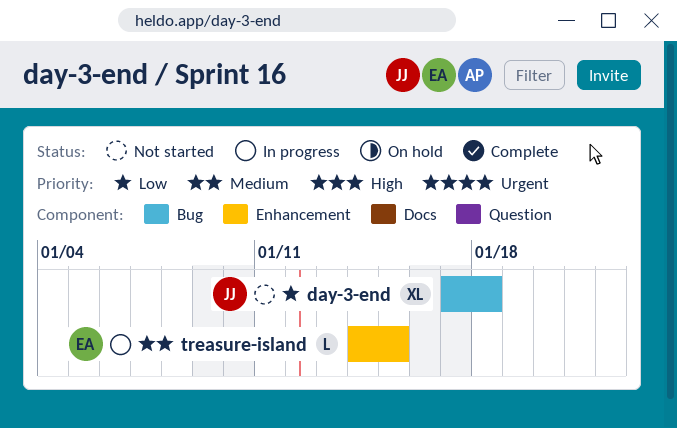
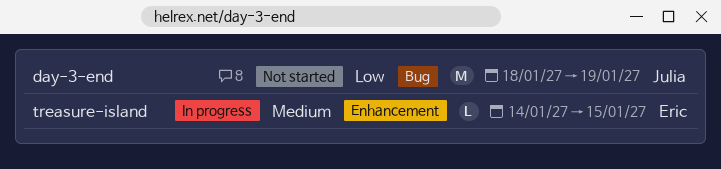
day-3-end, estimate: XL -> M
day-3-end, start: Jan 17 -> Jan 18
day-3-end, due: Jan 18 -> Jan 19

